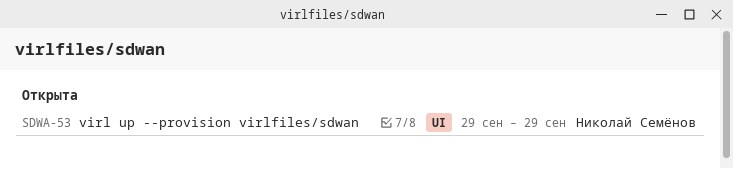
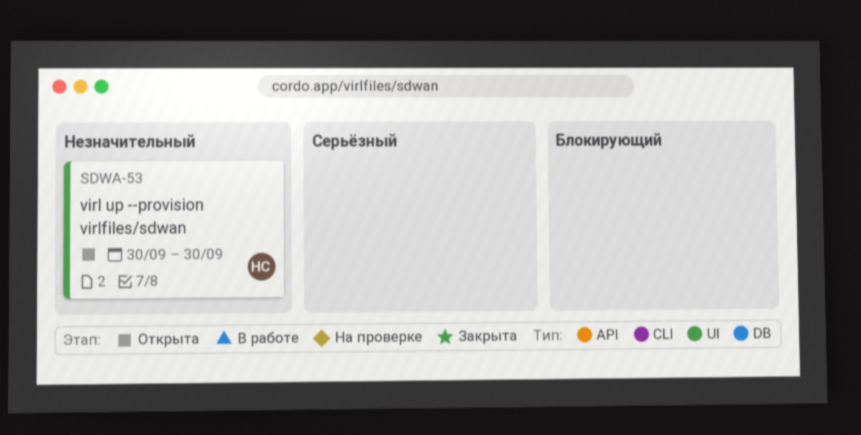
SDWA-53, start: Sep 29 -> Sep 30
SDWA-53, due: Sep 29 -> Sep 30

